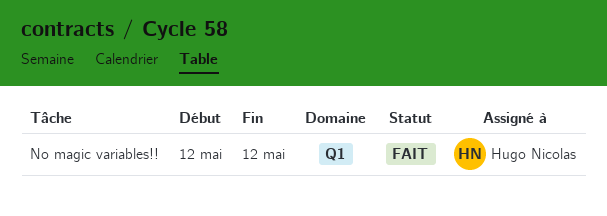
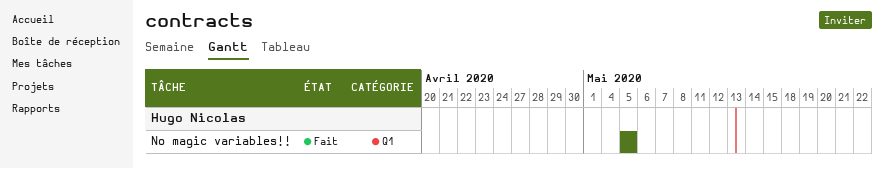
No magic variables!!, start: May 12 -> May 5
No magic variables!!, due: May 12 -> May 5

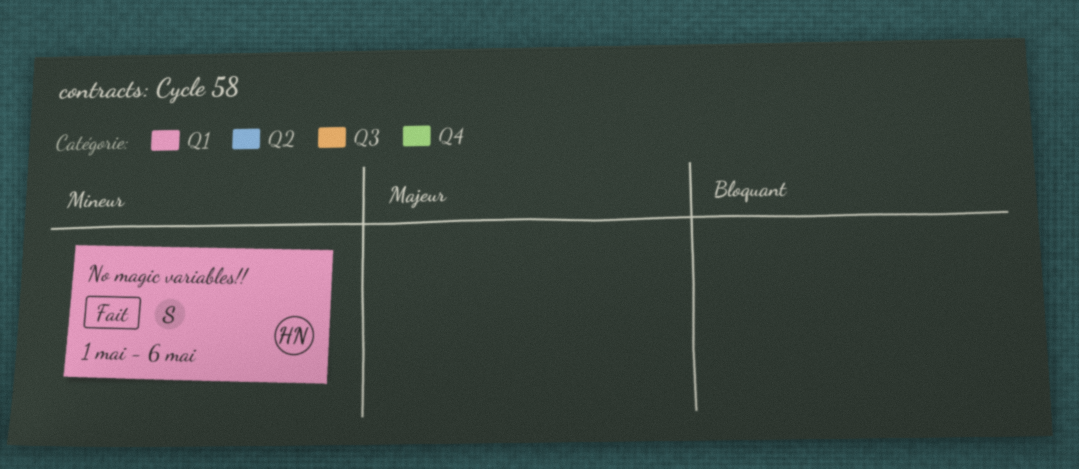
No magic variables!!, start: May 5 -> May 1
No magic variables!!, due: May 5 -> May 6

